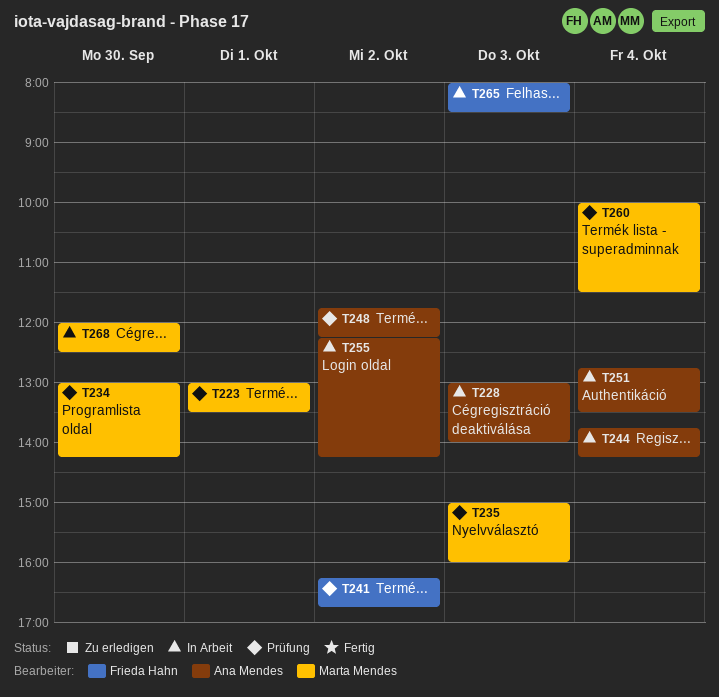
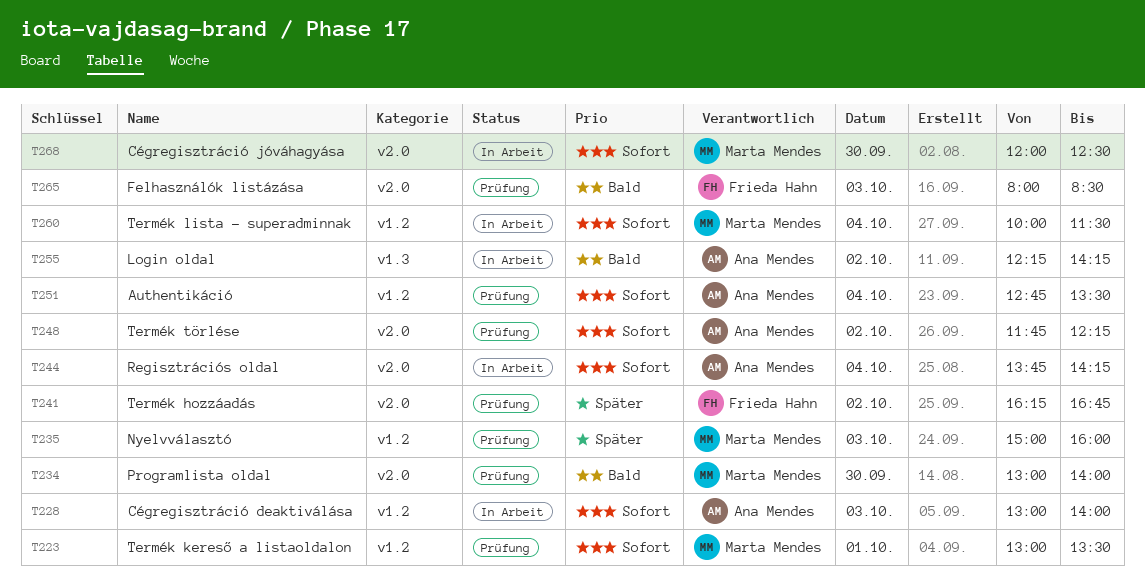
T234, ends: 14:15 -> 14:00
T251, status: In Arbeit -> Prüfung
T260, status: Prüfung -> In Arbeit
T265, status: In Arbeit -> Prüfung

